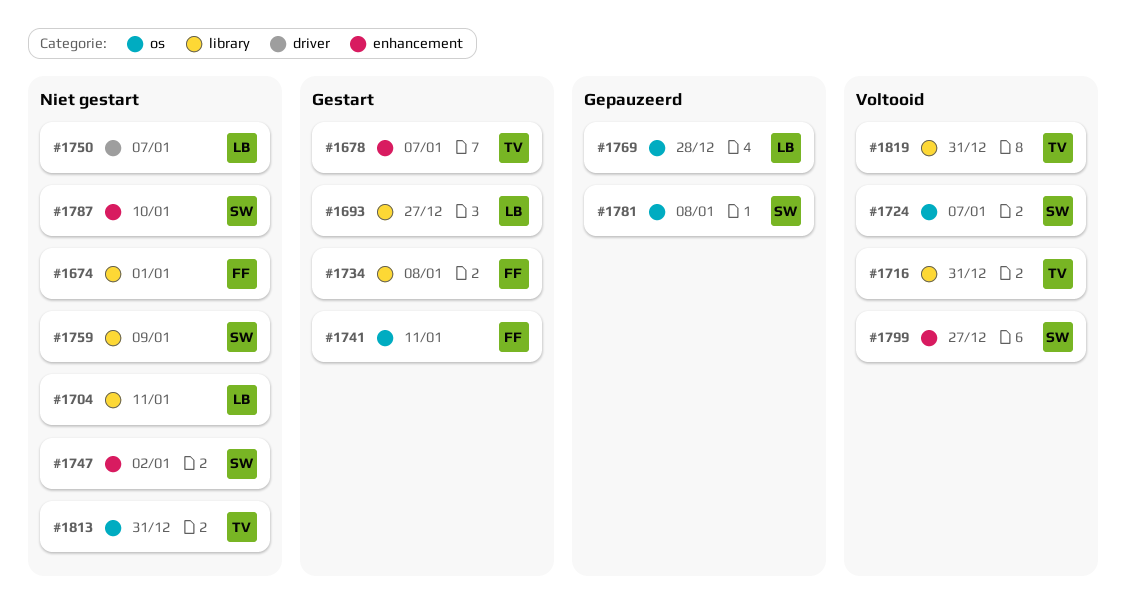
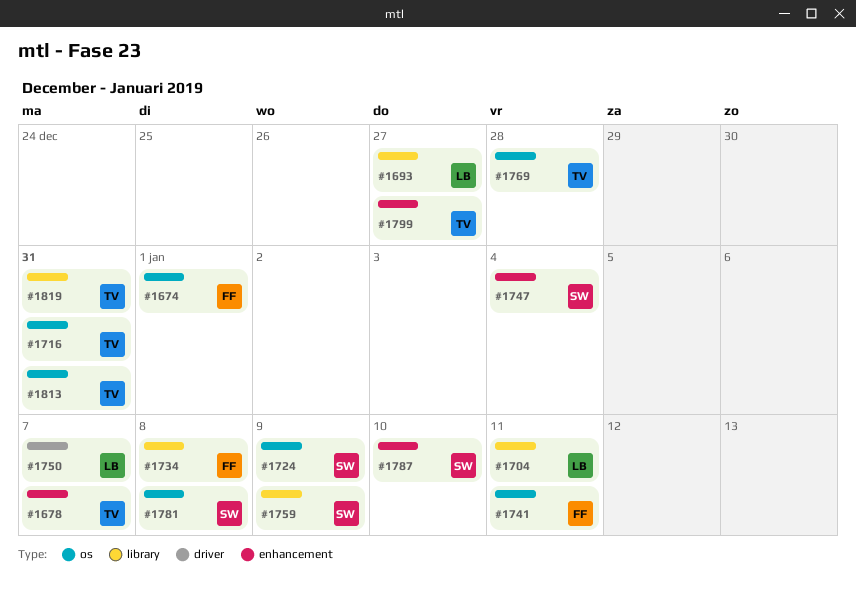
#1674, label: library -> os
#1716, label: library -> os
#1724, due: Jan 7 -> Jan 9
#1747, due: Jan 2 -> Jan 4
#1769, owner: LB -> TV
#1799, owner: SW -> TV

